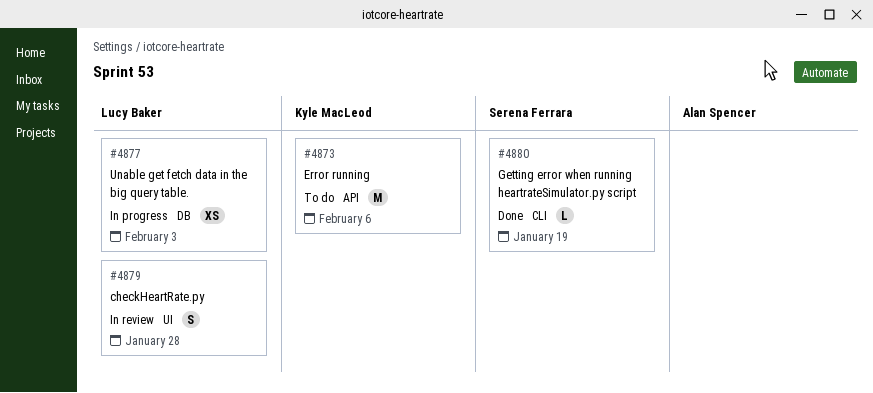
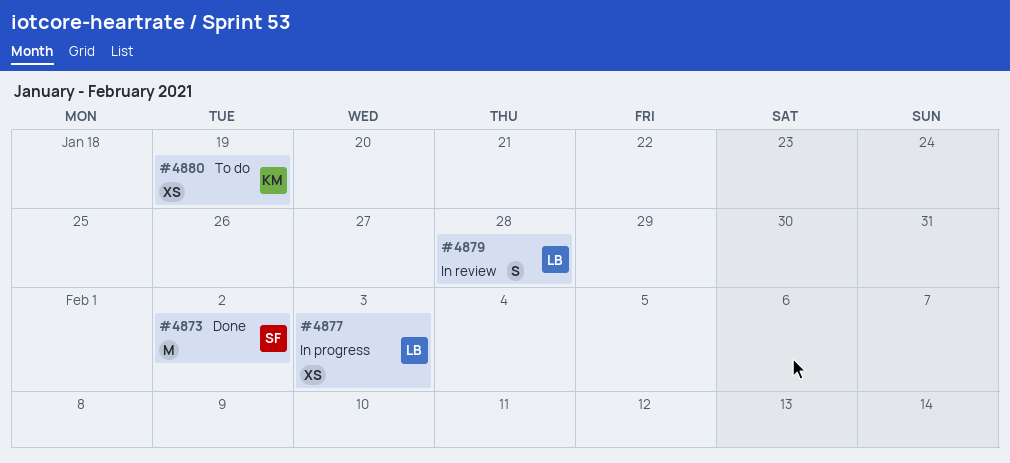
#4873, status: To do -> Done
#4873, owner: Kyle MacLeod -> Serena Ferrara
#4873, due: Feb 6 -> Feb 2
#4880, status: Done -> To do
#4880, owner: Serena Ferrara -> Kyle MacLeod
#4880, estimate: L -> XS

